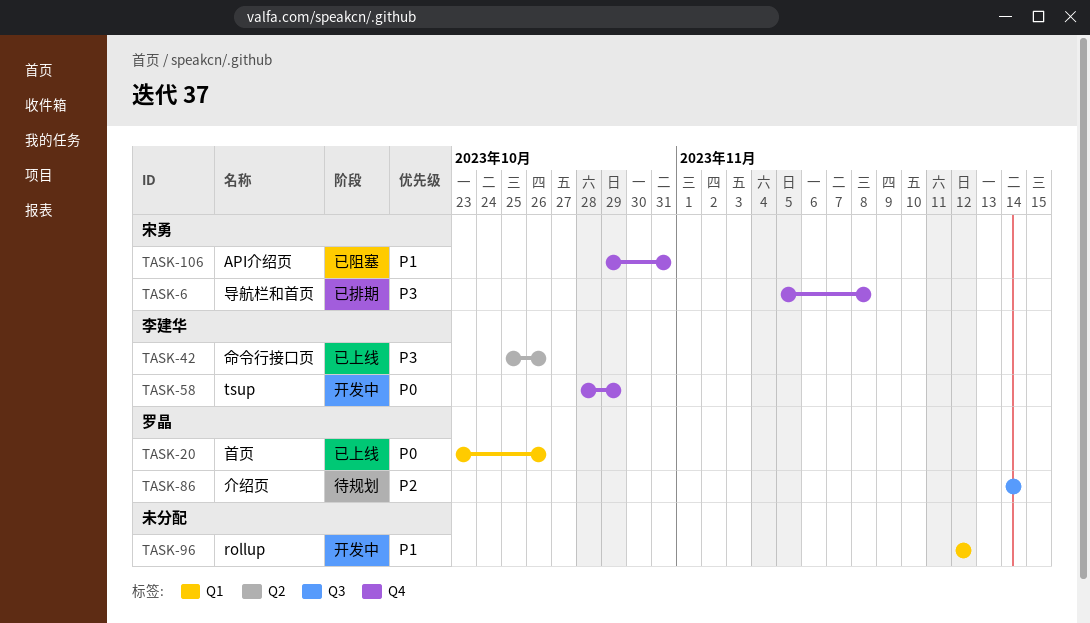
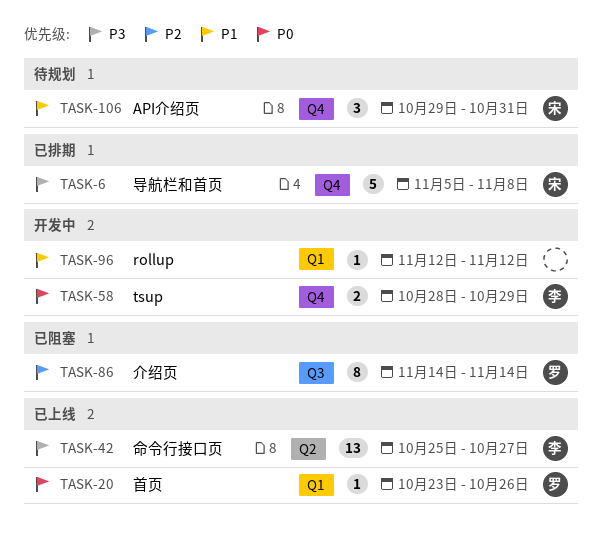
TASK-42, due: Oct 26 -> Oct 27
TASK-86, status: 待规划 -> 已阻塞
TASK-106, status: 已阻塞 -> 待规划

